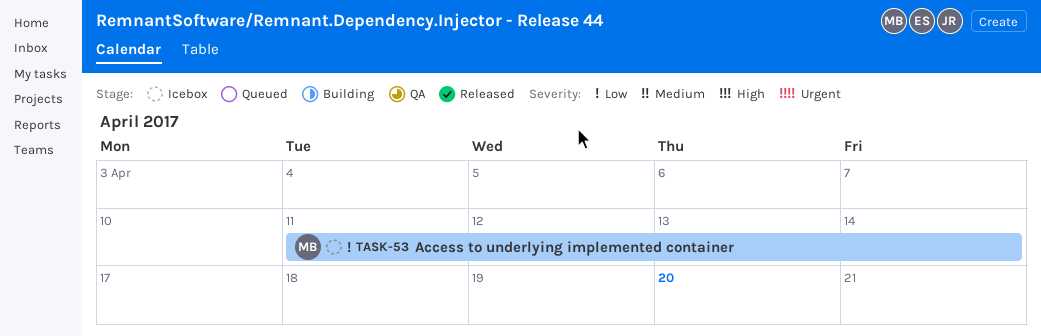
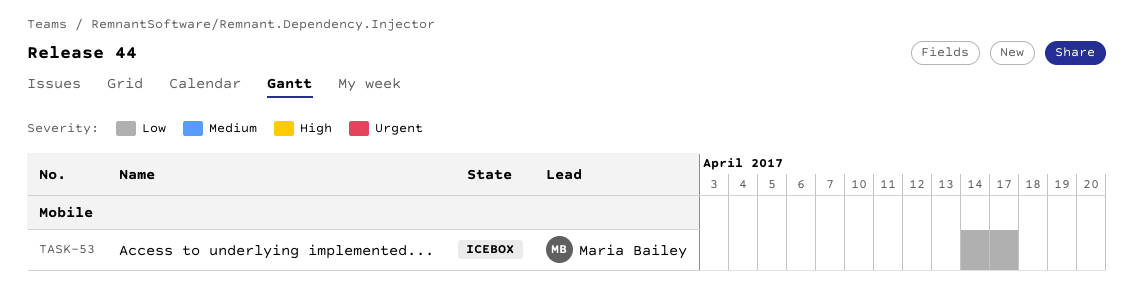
TASK-53, start: Apr 11 -> Apr 14
TASK-53, due: Apr 14 -> Apr 17

